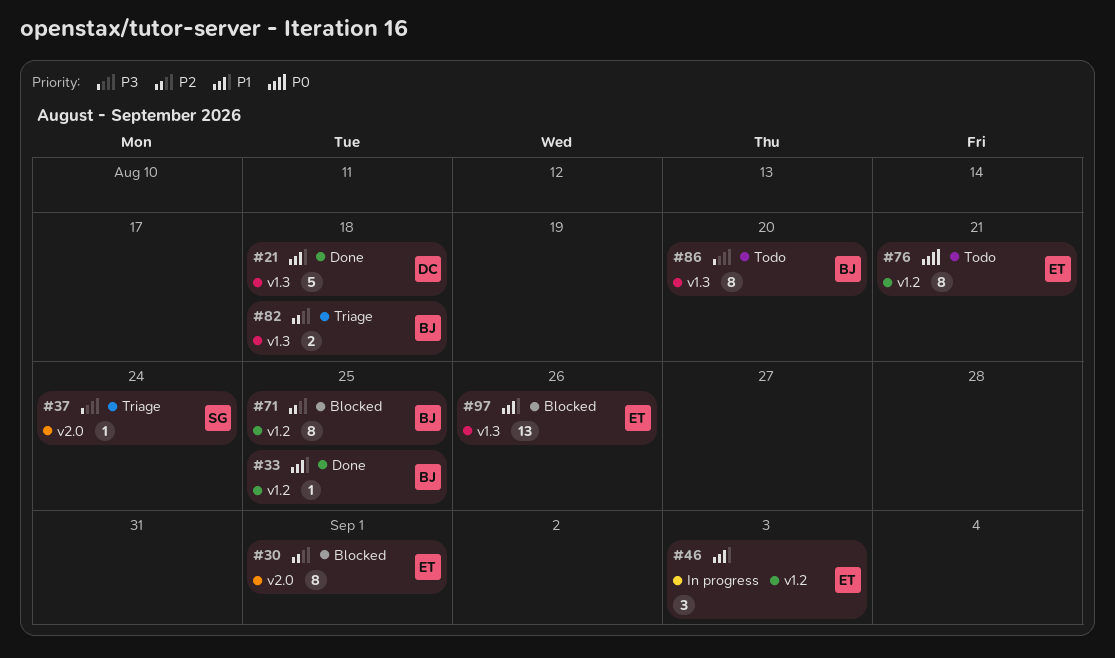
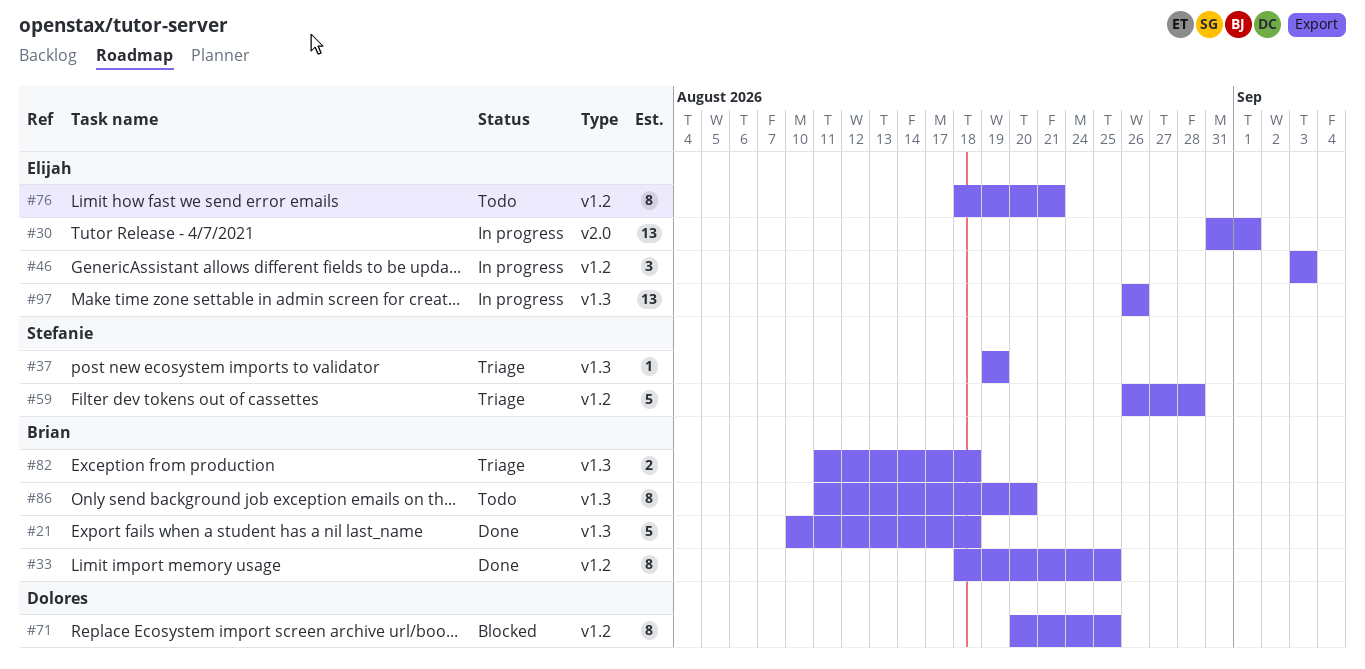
#21, owner: Dolores -> Brian
#30, status: Blocked -> In progress
#30, estimate: 8 -> 13
#33, estimate: 1 -> 8
#37, label: v2.0 -> v1.3
#37, due: Aug 24 -> Aug 19
#59: none -> present
#71, owner: Brian -> Dolores
#97, status: Blocked -> In progress

